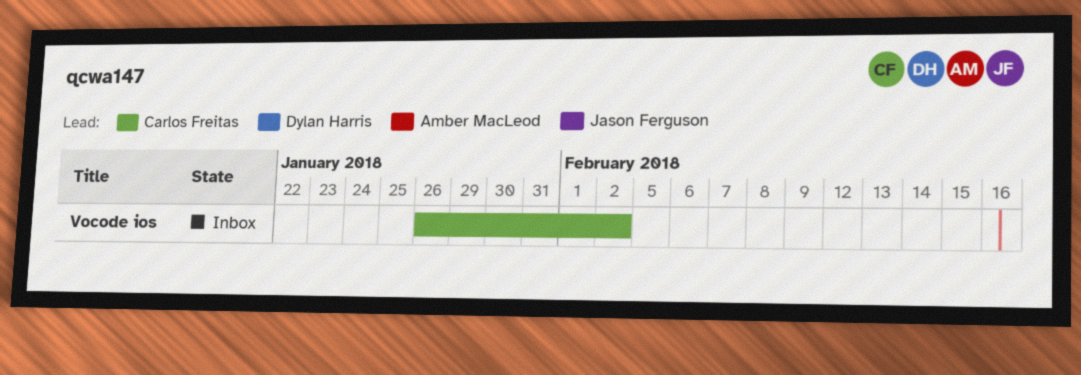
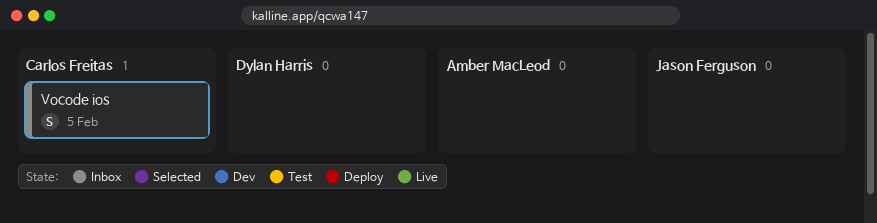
Vocode ios, due: Feb 2 -> Feb 5

